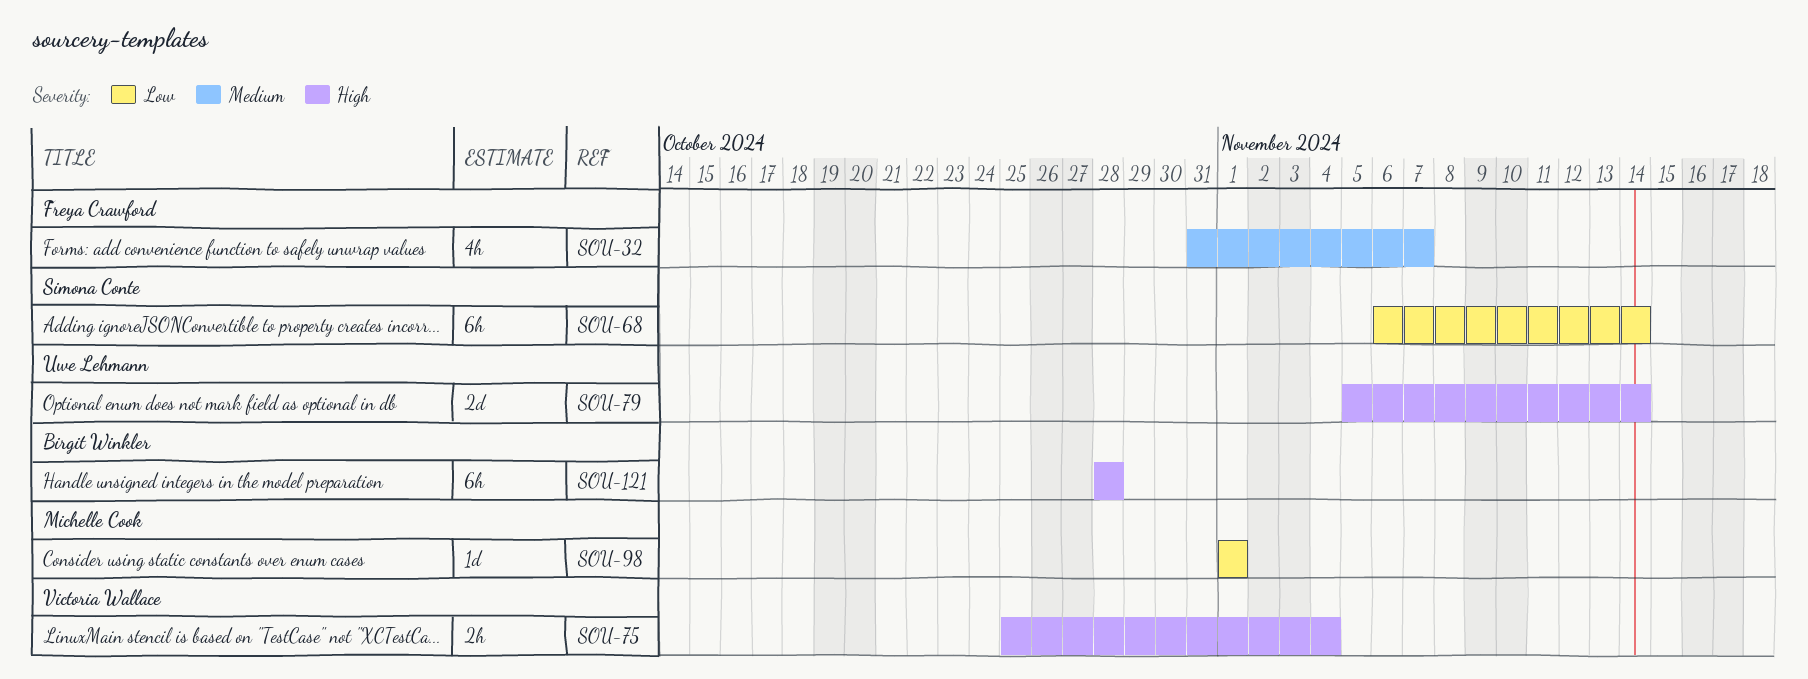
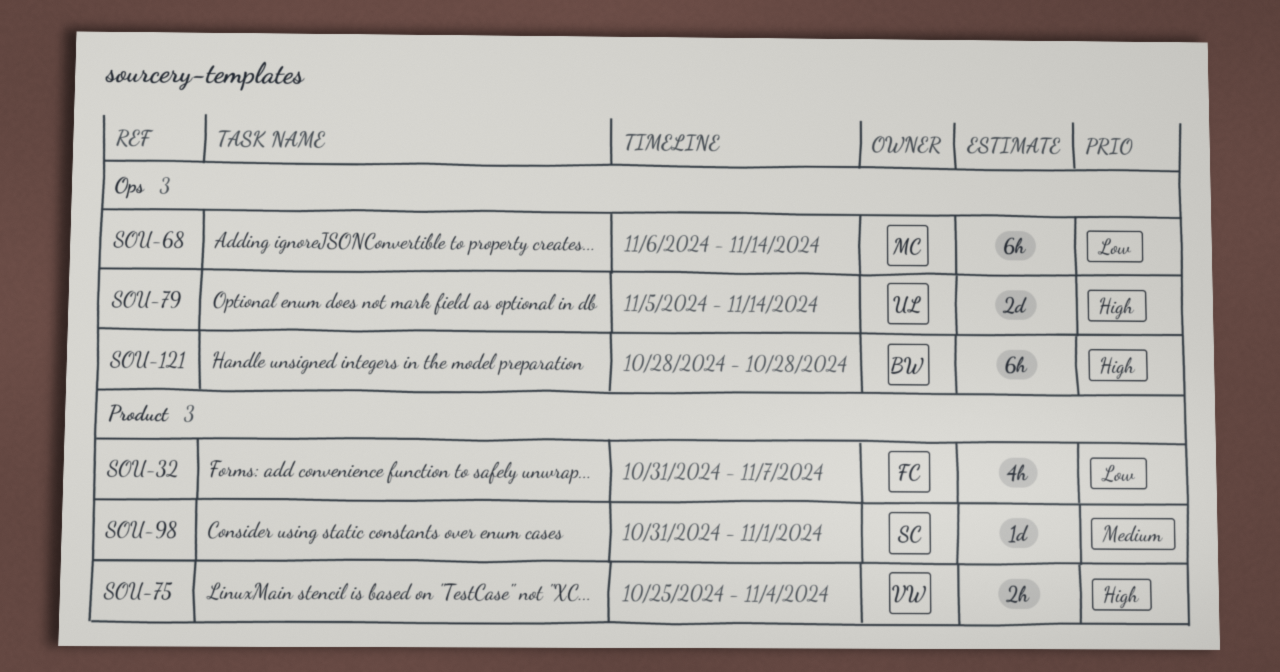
SOU-32, priority: Medium -> Low
SOU-68, owner: Simona Conte -> Michelle Cook
SOU-98, owner: Michelle Cook -> Simona Conte
SOU-98, priority: Low -> Medium
SOU-98, start: Nov 1 -> Oct 31

